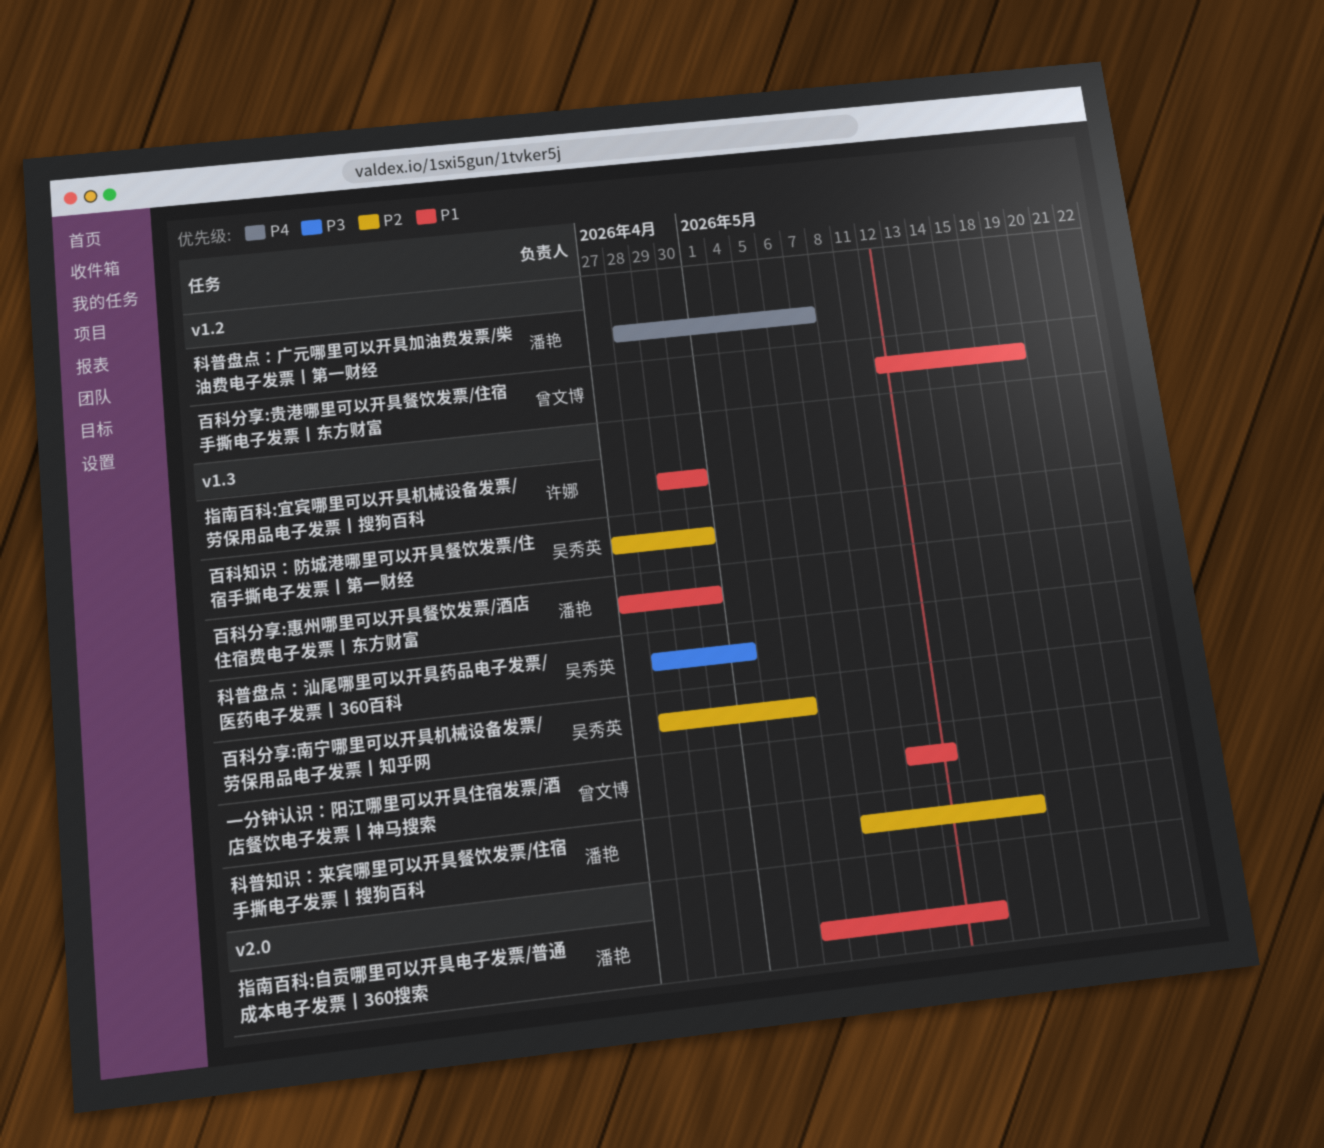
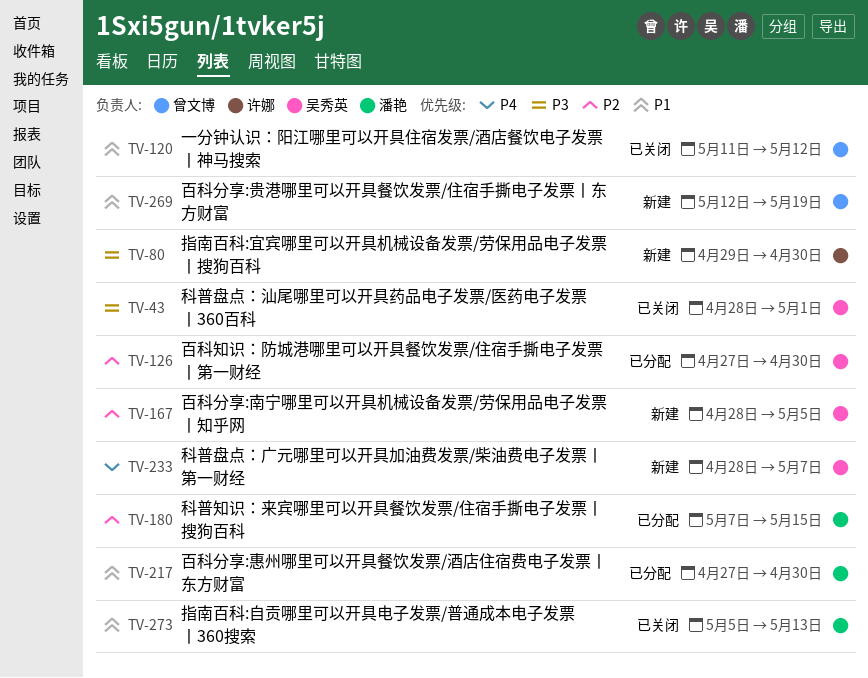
指南百科:宜宾哪里可以开具机械设备发票/劳保用品电子发票丨搜狗百科, priority: P1 -> P3
科普盘点：广元哪里可以开具加油费发票/柴油费电子发票丨第一财经, owner: 潘艳 -> 吴秀英

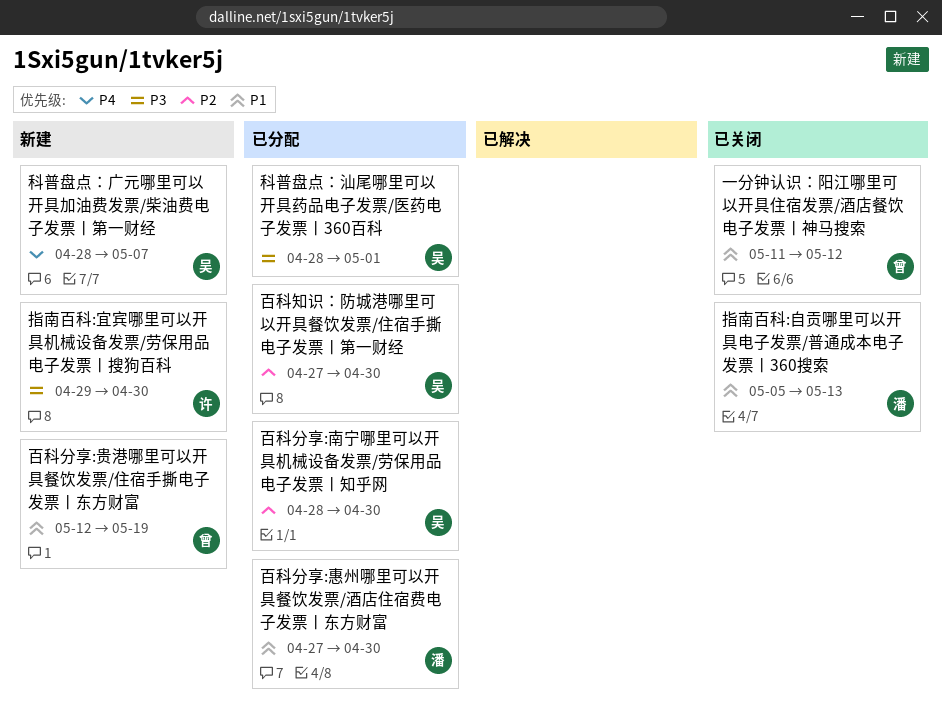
百科分享:南宁哪里可以开具机械设备发票/劳保用品电子发票丨知乎网, status: 新建 -> 已分配
百科分享:南宁哪里可以开具机械设备发票/劳保用品电子发票丨知乎网, due: May 5 -> Apr 30
科普盘点：汕尾哪里可以开具药品电子发票/医药电子发票丨360百科, status: 已关闭 -> 已分配
科普知识：来宾哪里可以开具餐饮发票/住宿手撕电子发票丨搜狗百科: present -> none

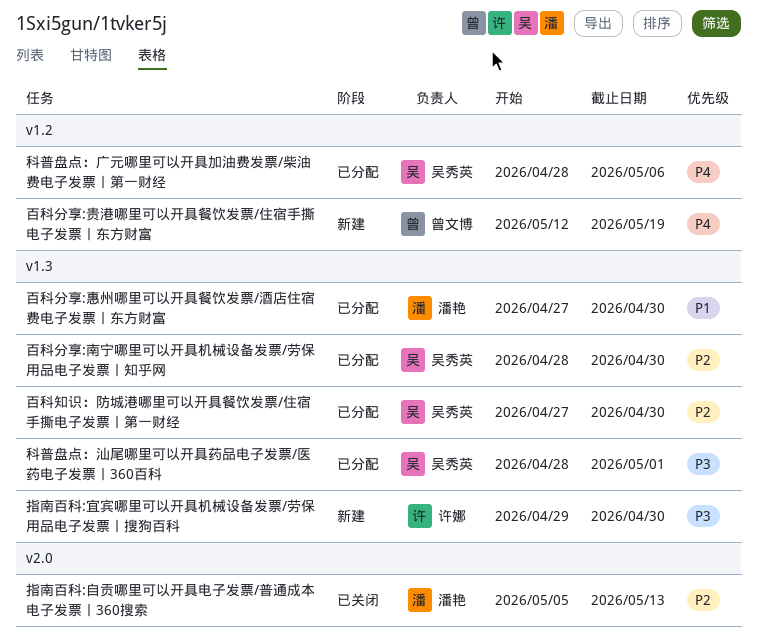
一分钟认识：阳江哪里可以开具住宿发票/酒店餐饮电子发票丨神马搜索: present -> none
指南百科:自贡哪里可以开具电子发票/普通成本电子发票丨360搜索, priority: P1 -> P2
百科分享:贵港哪里可以开具餐饮发票/住宿手撕电子发票丨东方财富, priority: P1 -> P4
科普盘点：广元哪里可以开具加油费发票/柴油费电子发票丨第一财经, status: 新建 -> 已分配
科普盘点：广元哪里可以开具加油费发票/柴油费电子发票丨第一财经, due: May 7 -> May 6

